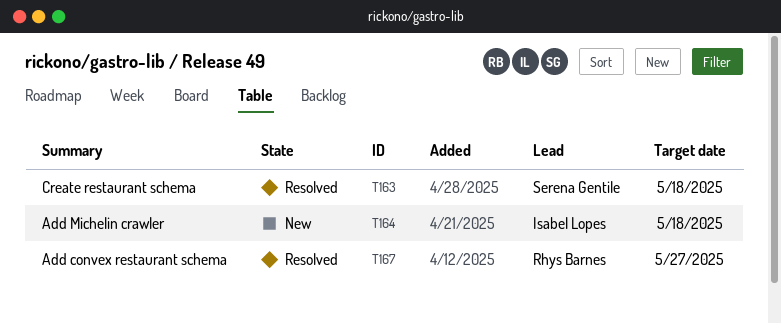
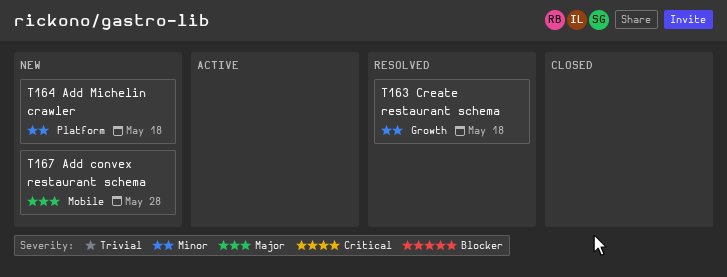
T167, status: Resolved -> New
T167, due: May 27 -> May 28

